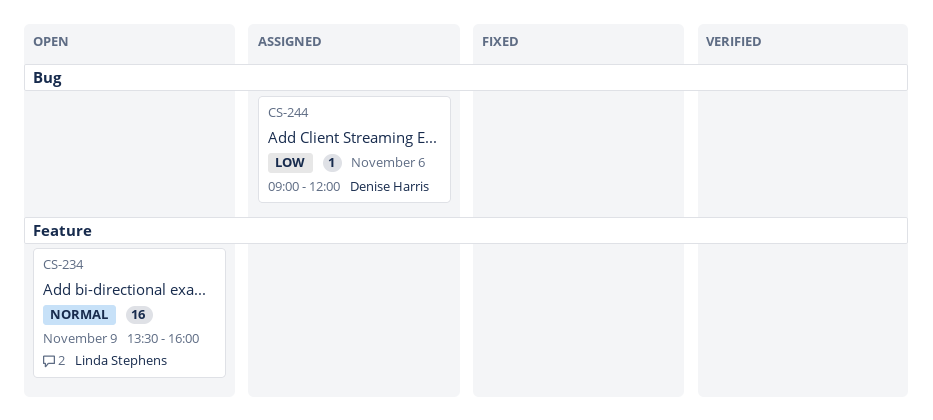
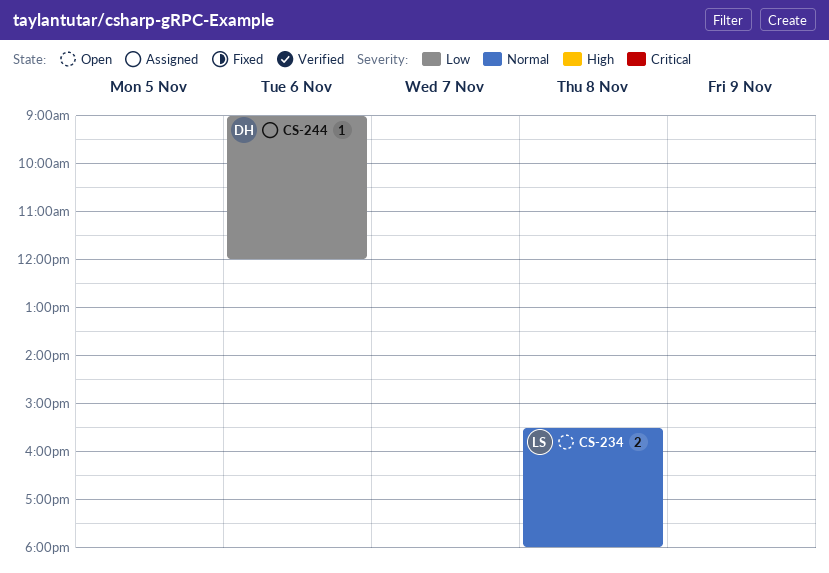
CS-234, estimate: 16 -> 2
CS-234, day: Nov 9 -> Nov 8
CS-234, begins: 13:30 -> 15:30
CS-234, ends: 16:00 -> 18:00

